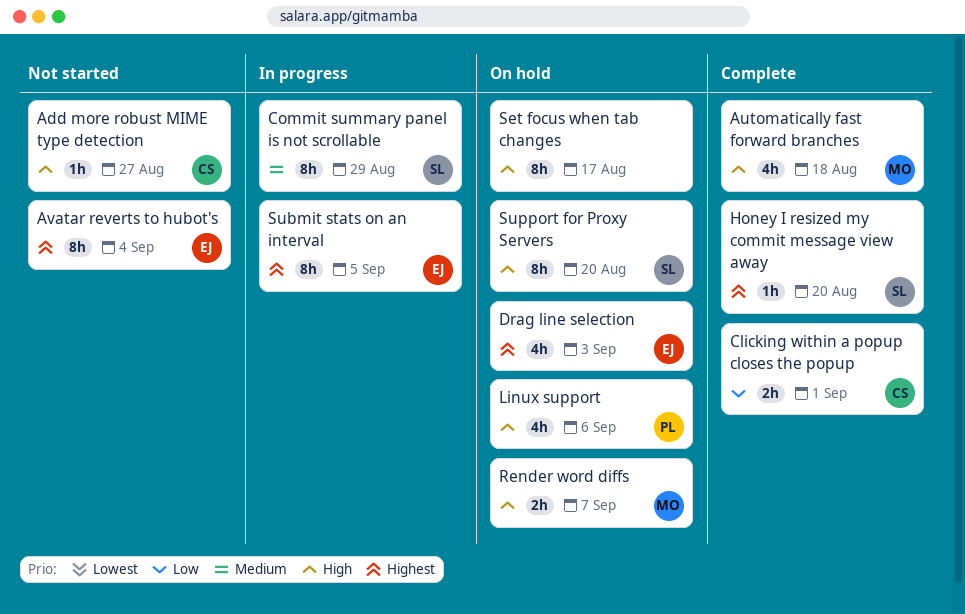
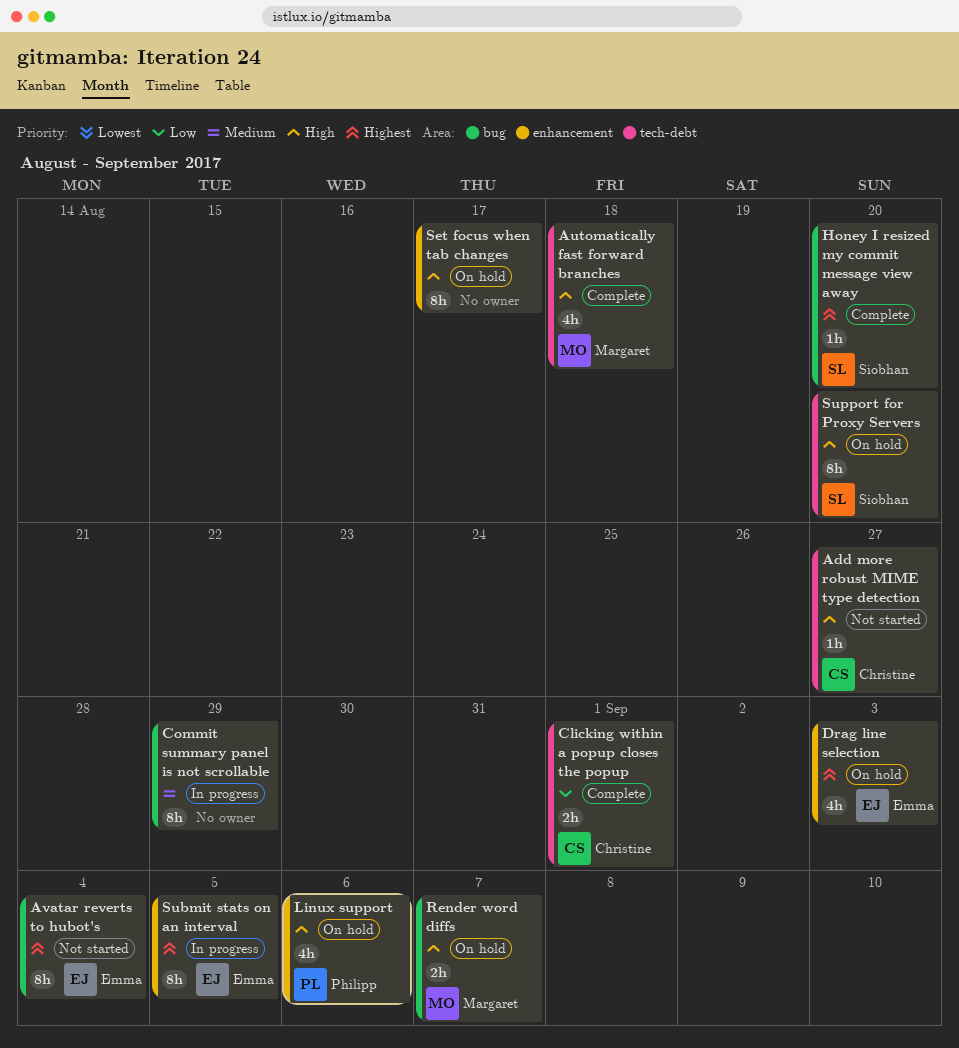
Сommit summary panel is not scrollable, owner: Siobhan -> none

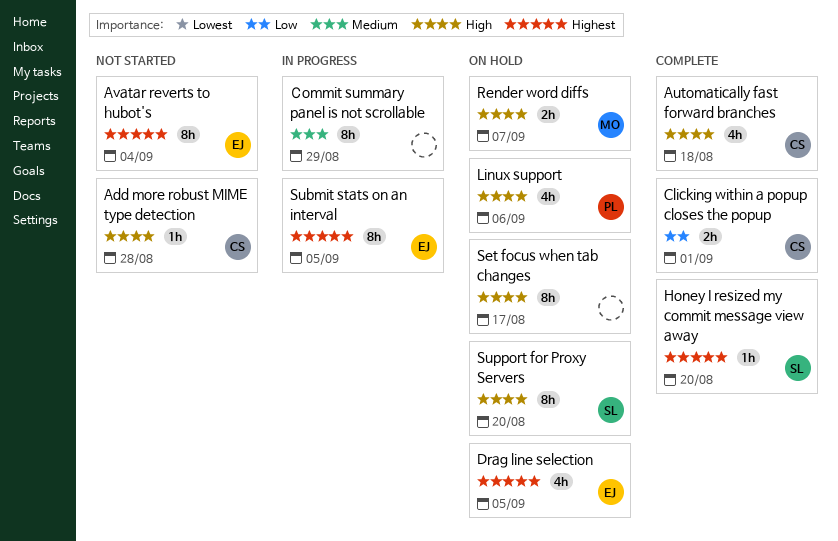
Add more robust MIME type detection, due: Aug 27 -> Aug 28
Automatically fast forward branches, owner: Margaret -> Christine
Drag line selection, due: Sep 3 -> Sep 5

